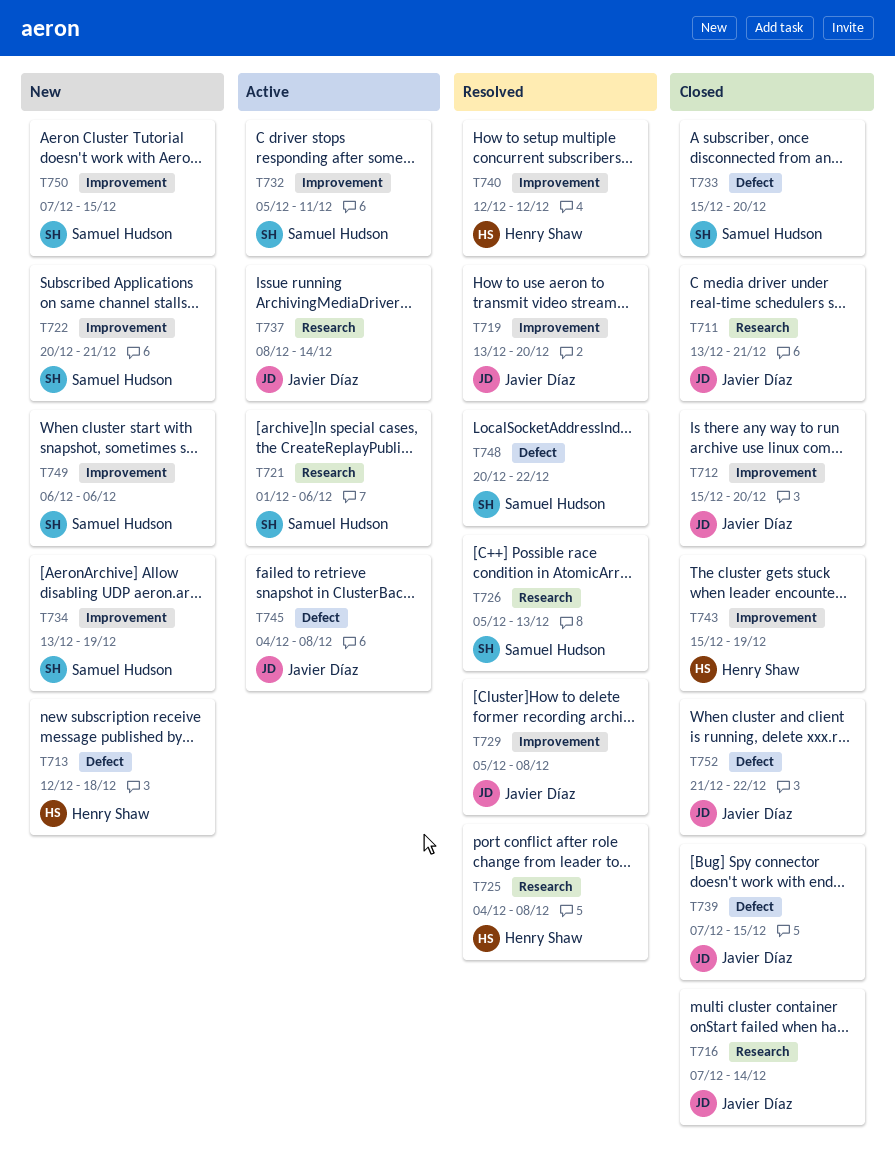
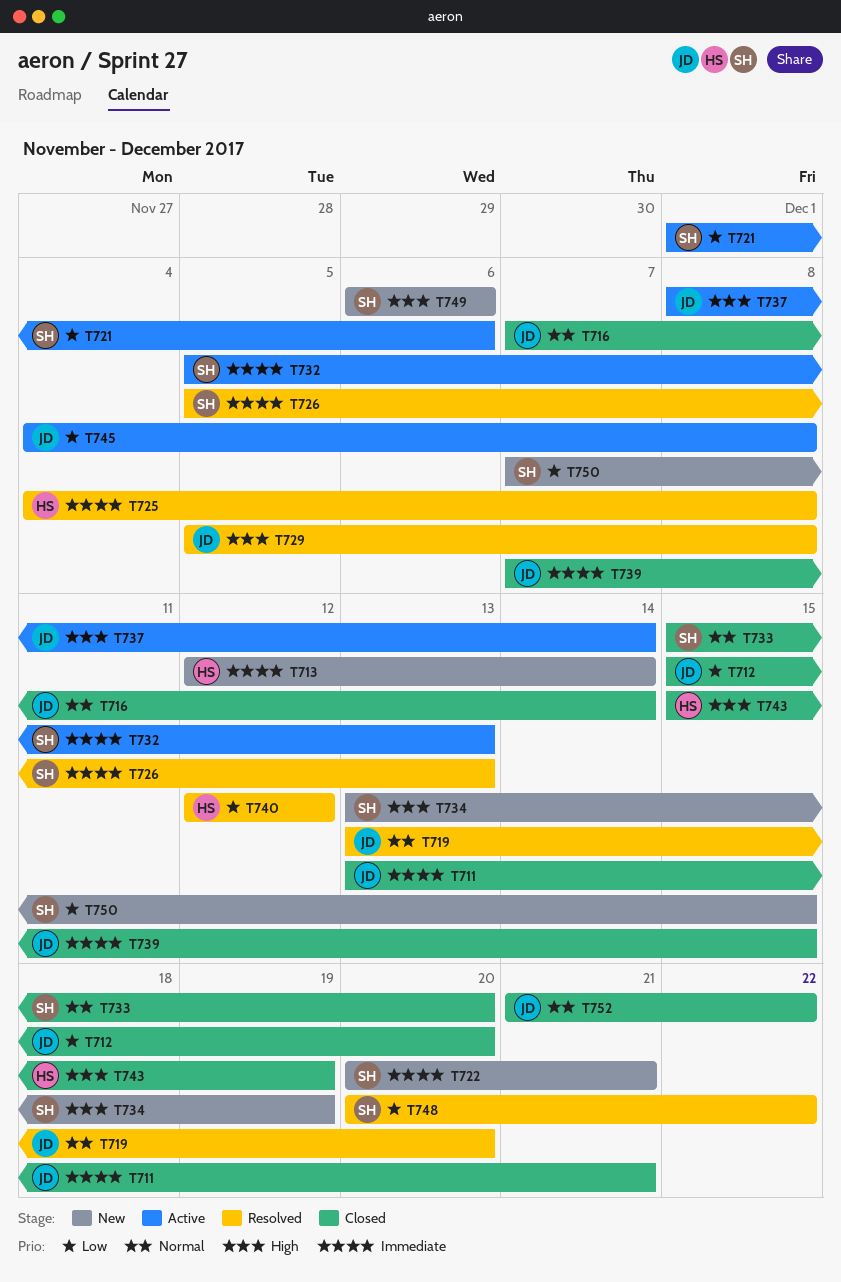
T713, due: Dec 18 -> Dec 14
T732, due: Dec 11 -> Dec 13

